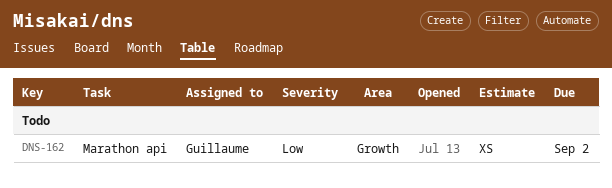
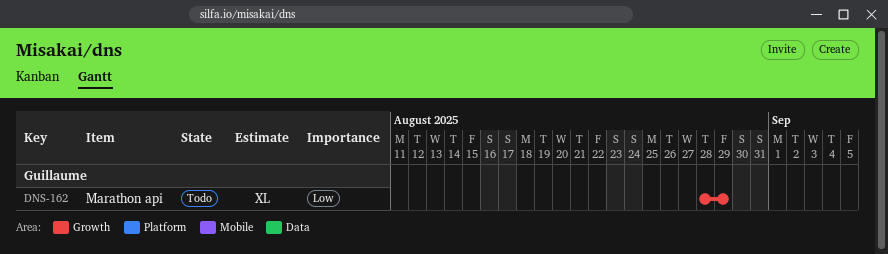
DNS-162, estimate: XS -> XL
DNS-162, due: Sep 2 -> Aug 29

